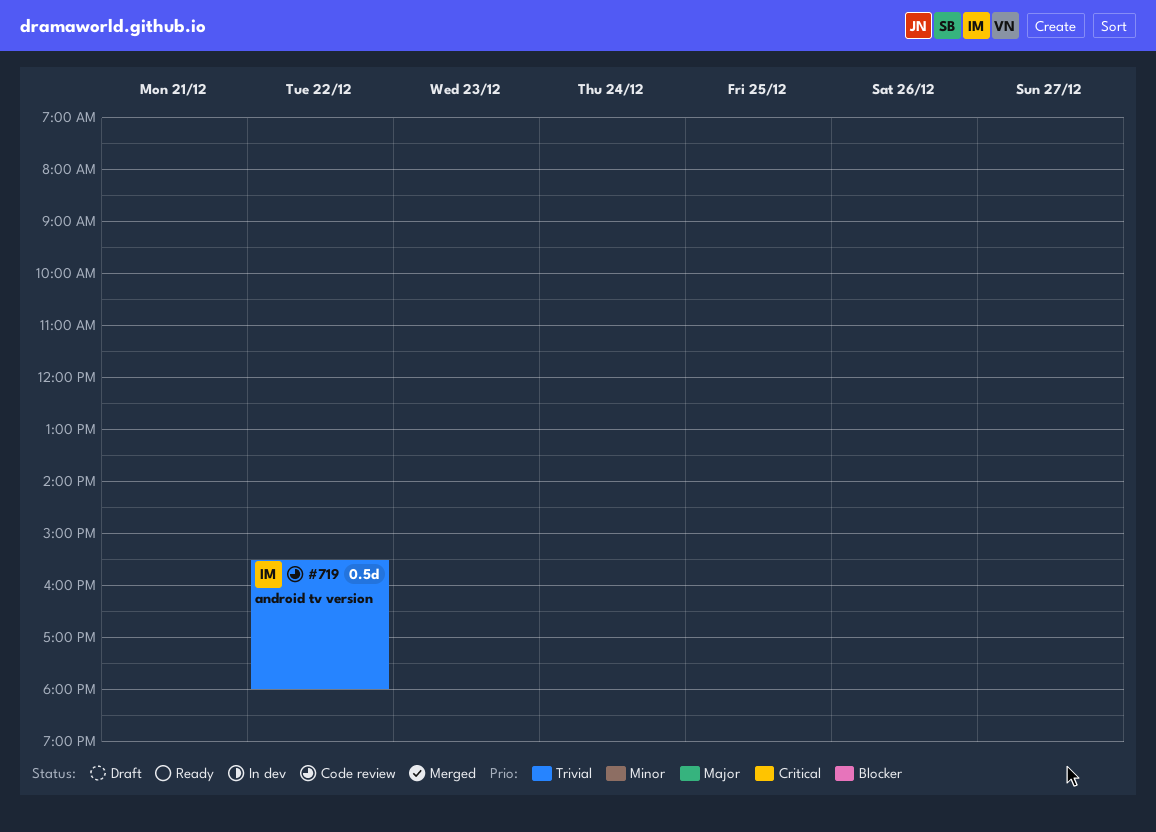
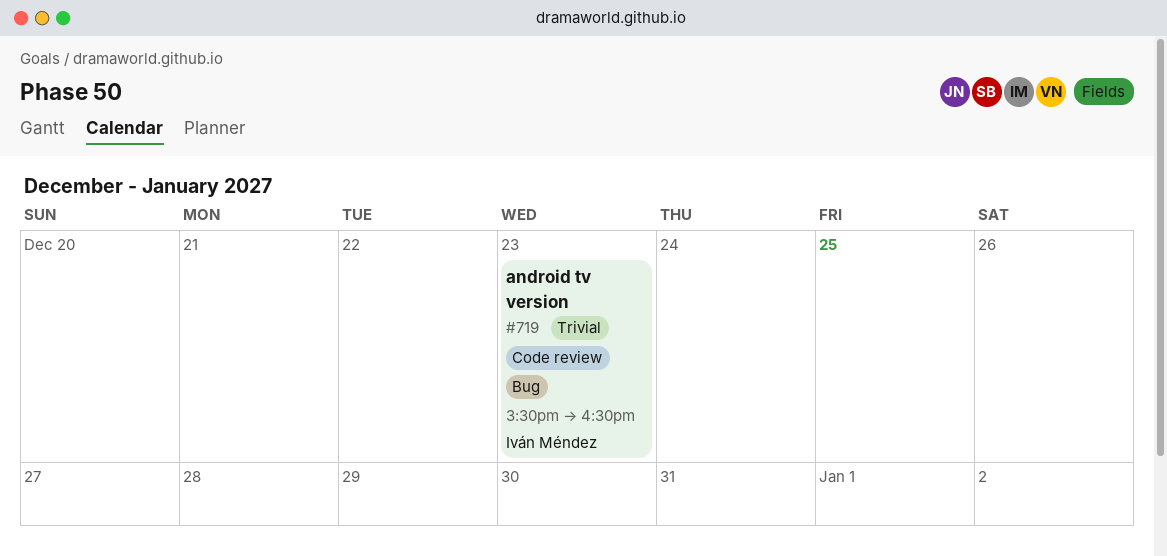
#719, day: Dec 22 -> Dec 23
#719, ends: 18:00 -> 16:30

